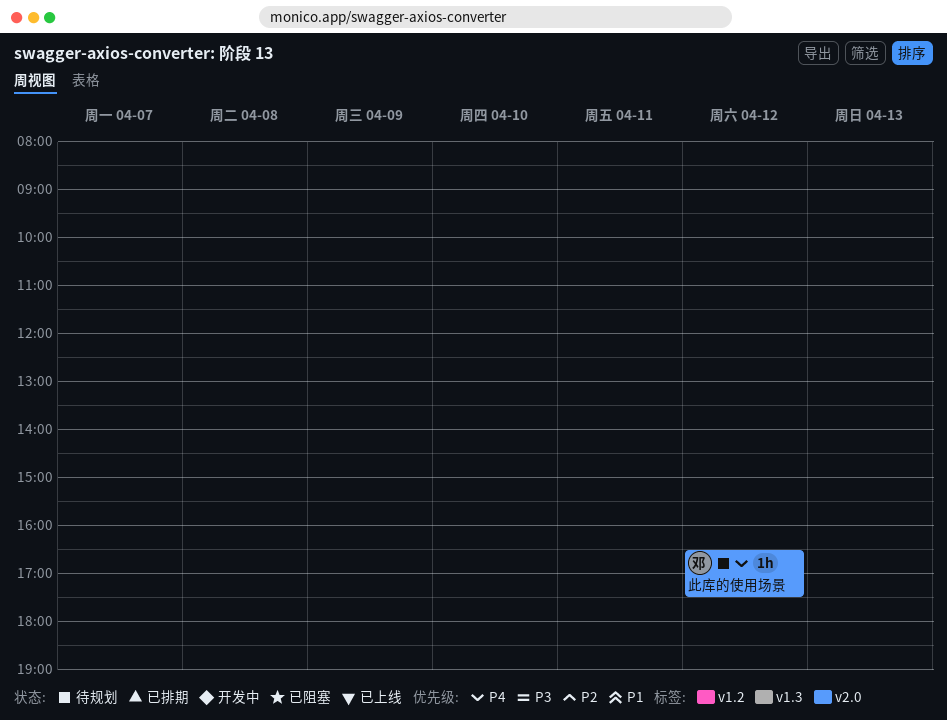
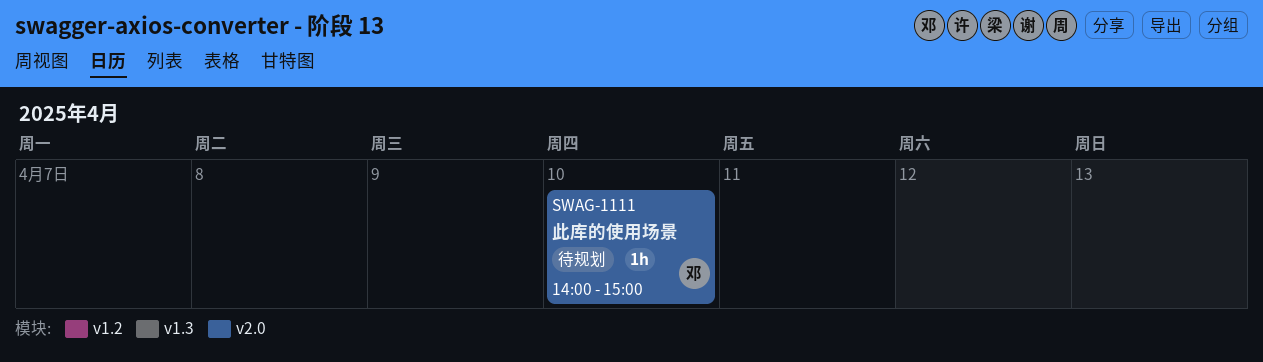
此库的使用场景, day: Apr 12 -> Apr 10
此库的使用场景, begins: 16:30 -> 14:00
此库的使用场景, ends: 17:30 -> 15:00

